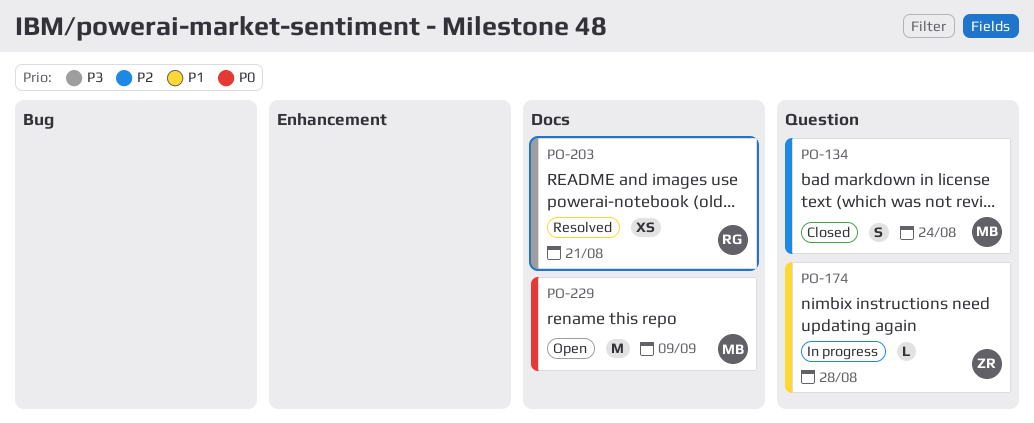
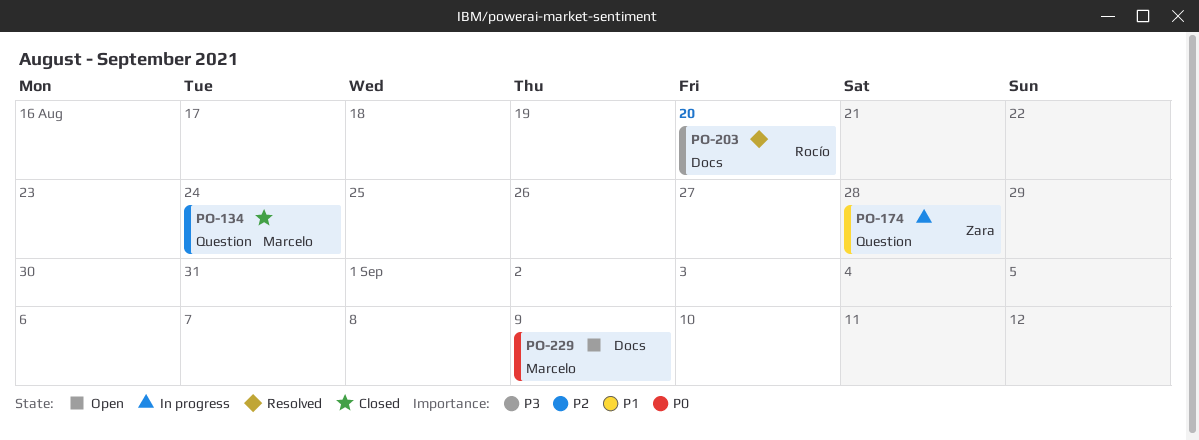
PO-203, due: Aug 21 -> Aug 20

